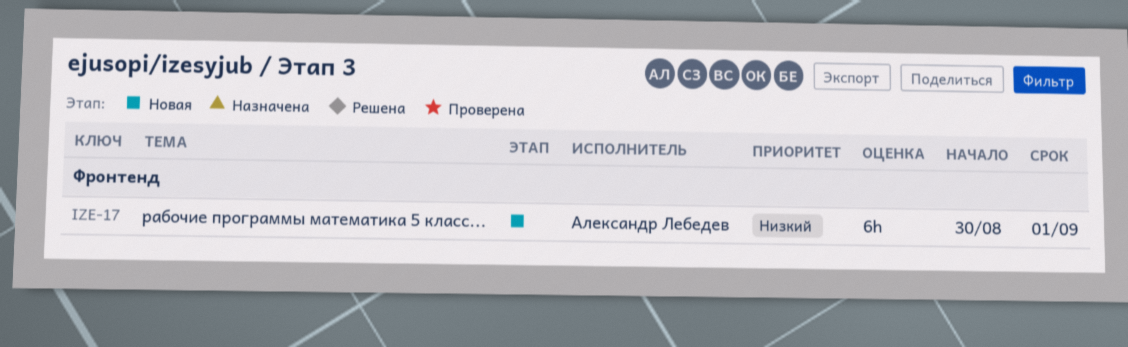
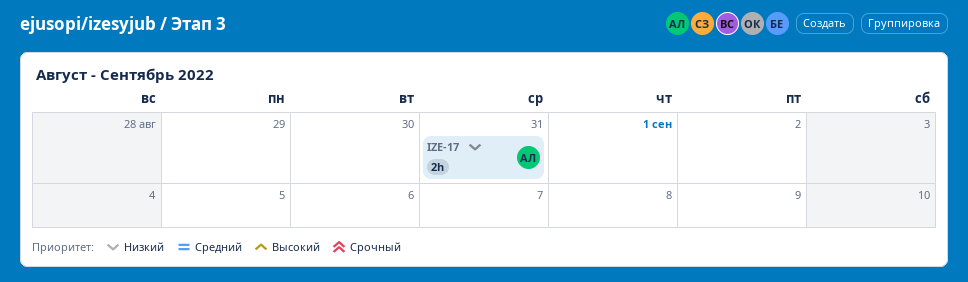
IZE-17, estimate: 6h -> 2h
IZE-17, due: Sep 1 -> Aug 31

